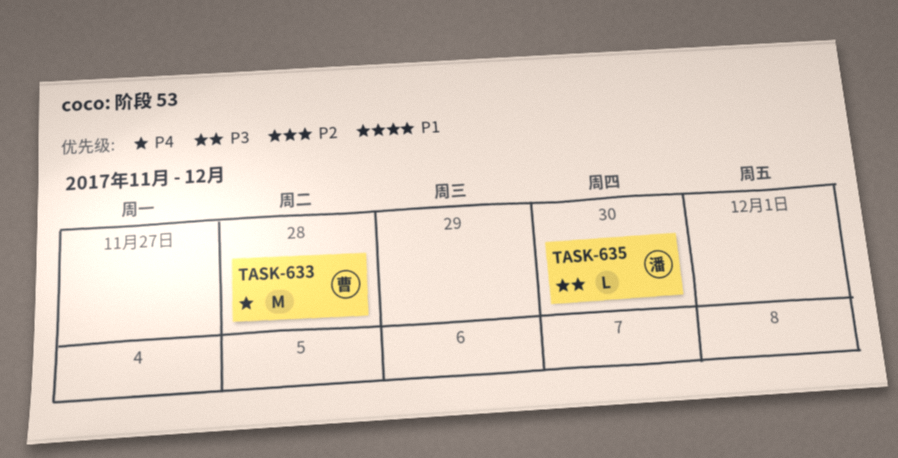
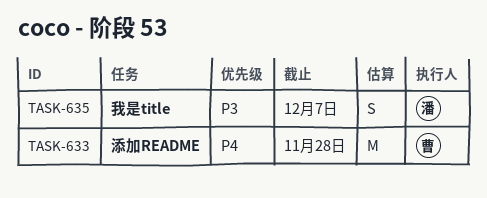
TASK-635, estimate: L -> S
TASK-635, due: Nov 30 -> Dec 7

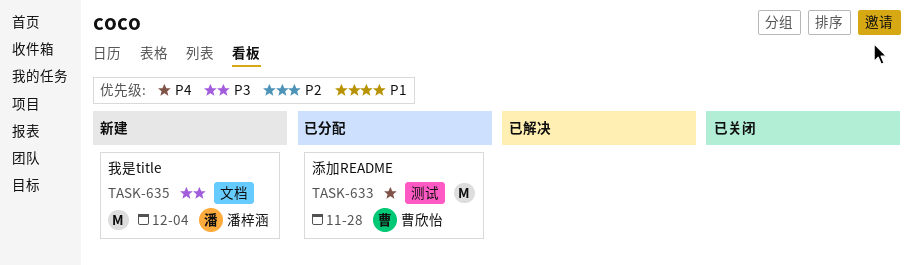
TASK-635, estimate: S -> M
TASK-635, due: Dec 7 -> Dec 4

